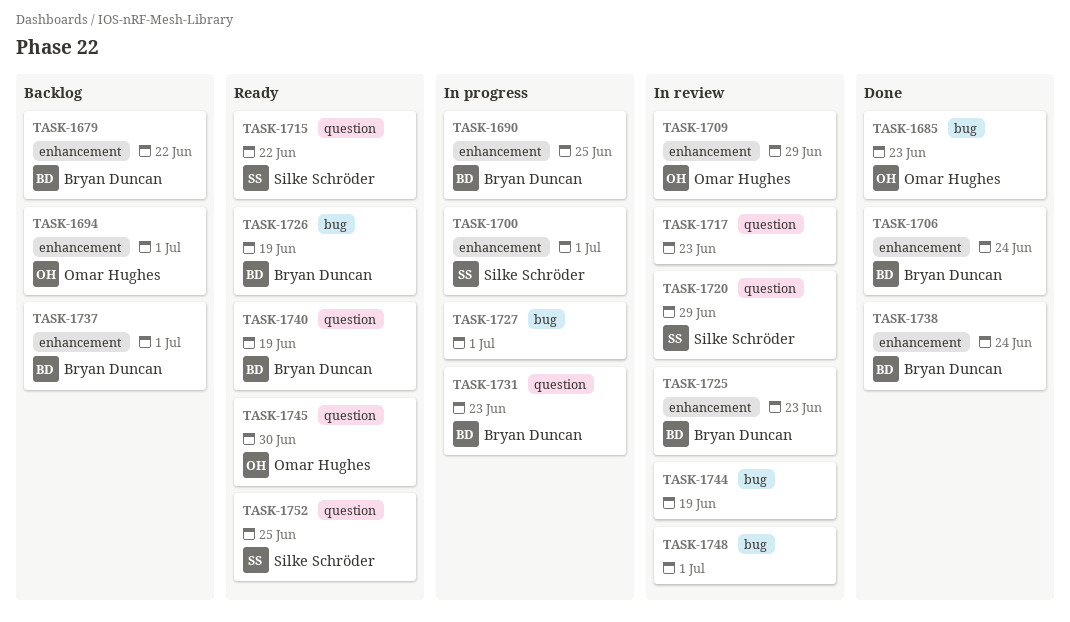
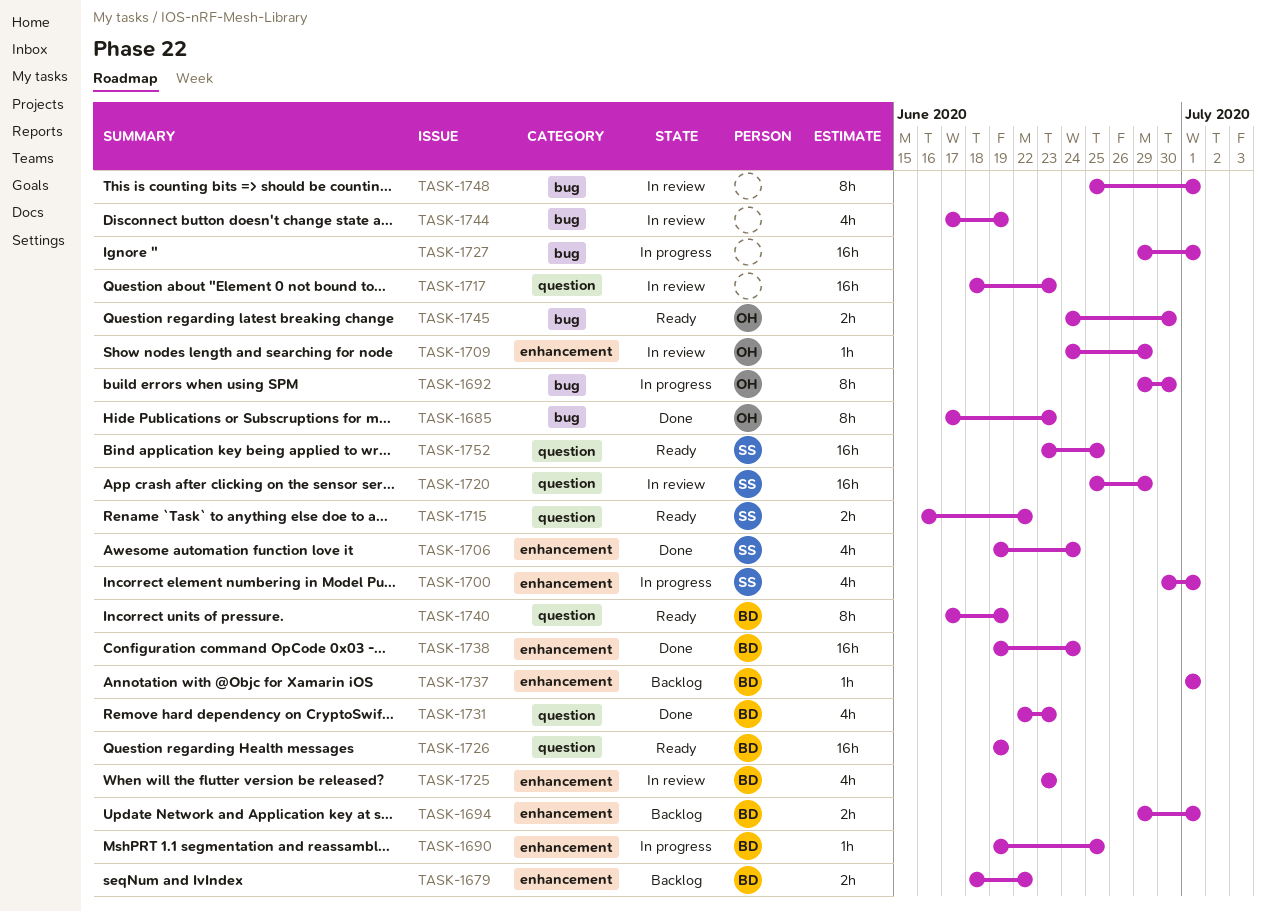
TASK-1692: none -> present
TASK-1694, owner: Omar Hughes -> Bryan Duncan
TASK-1706, owner: Bryan Duncan -> Silke Schröder
TASK-1726, label: bug -> question
TASK-1731, status: In progress -> Done
TASK-1745, label: question -> bug

